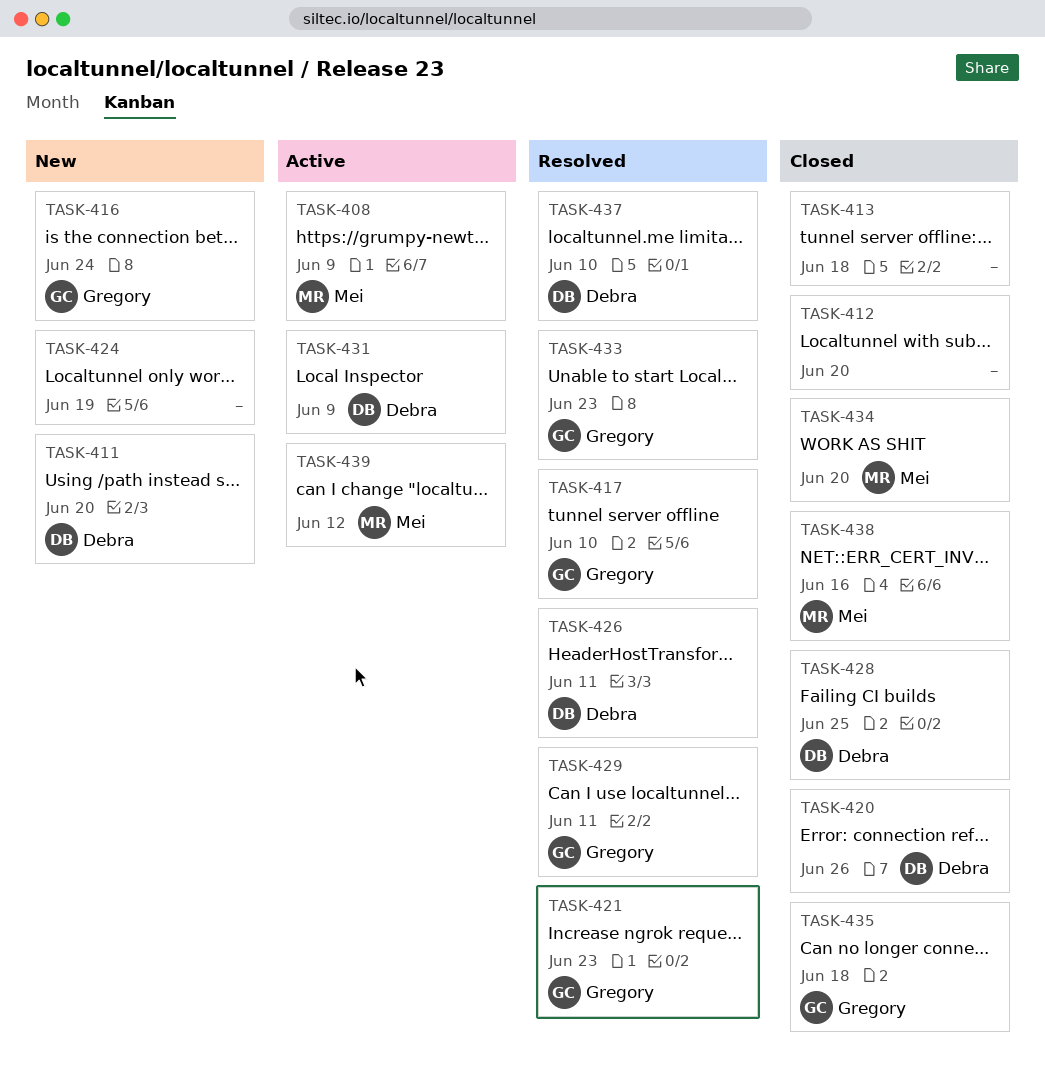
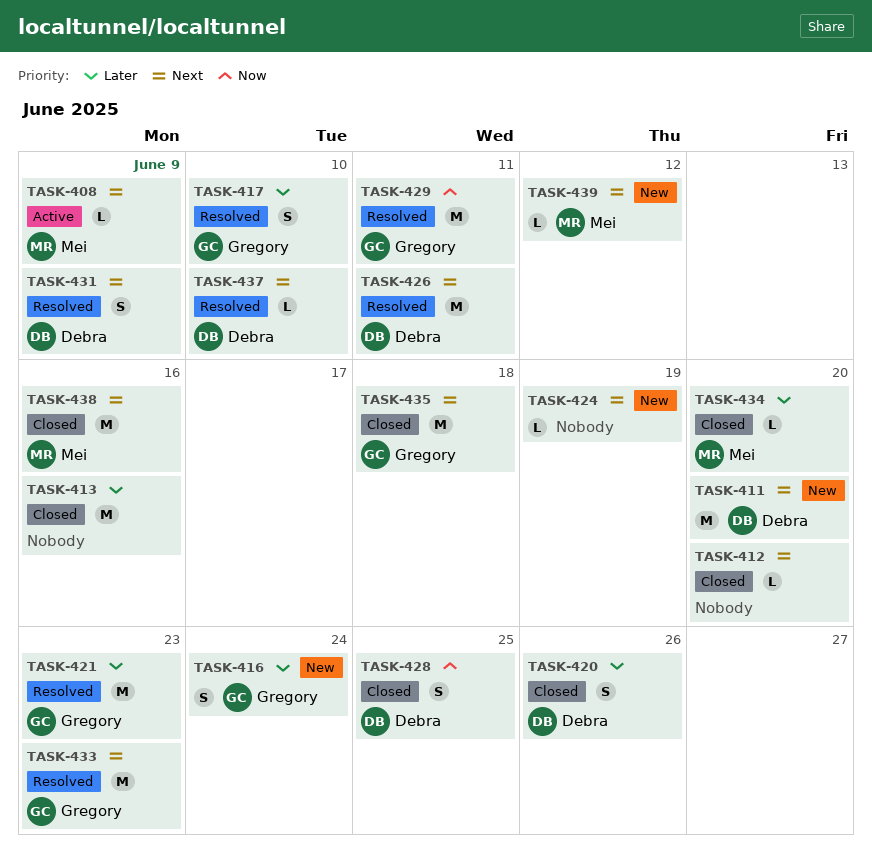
TASK-413, due: Jun 18 -> Jun 16
TASK-431, status: Active -> Resolved
TASK-439, status: Active -> New

